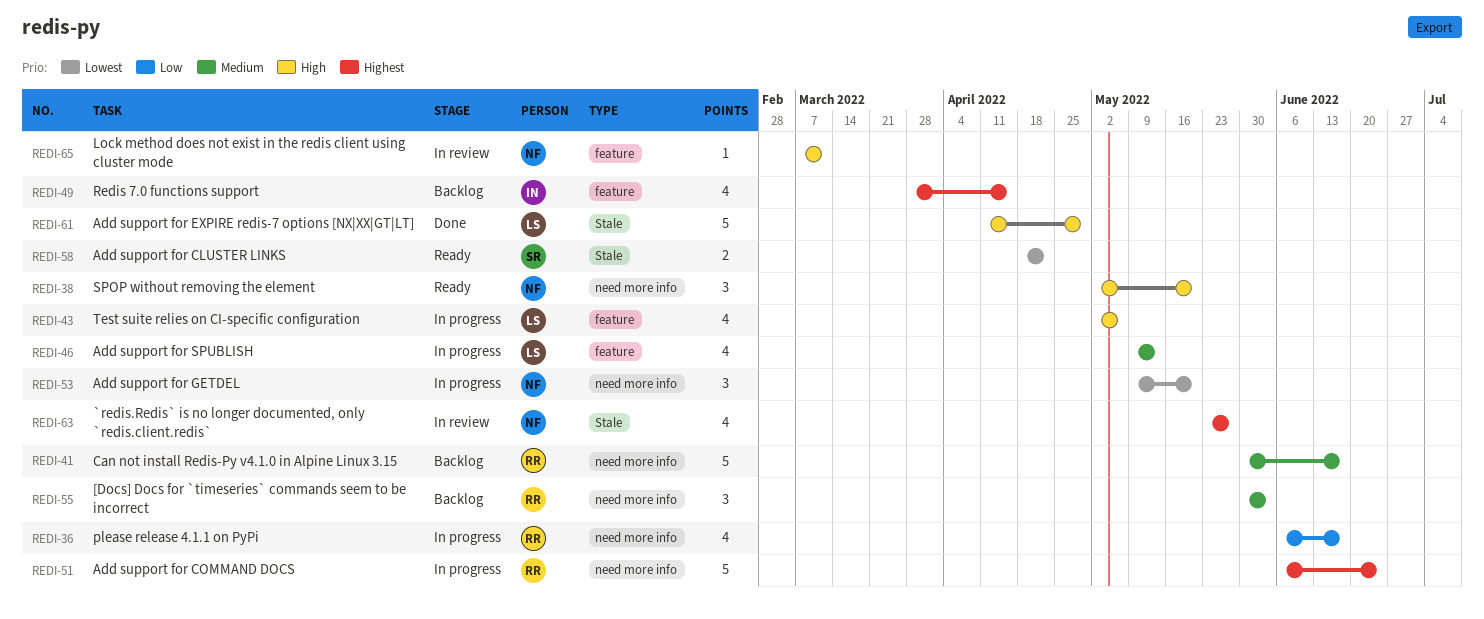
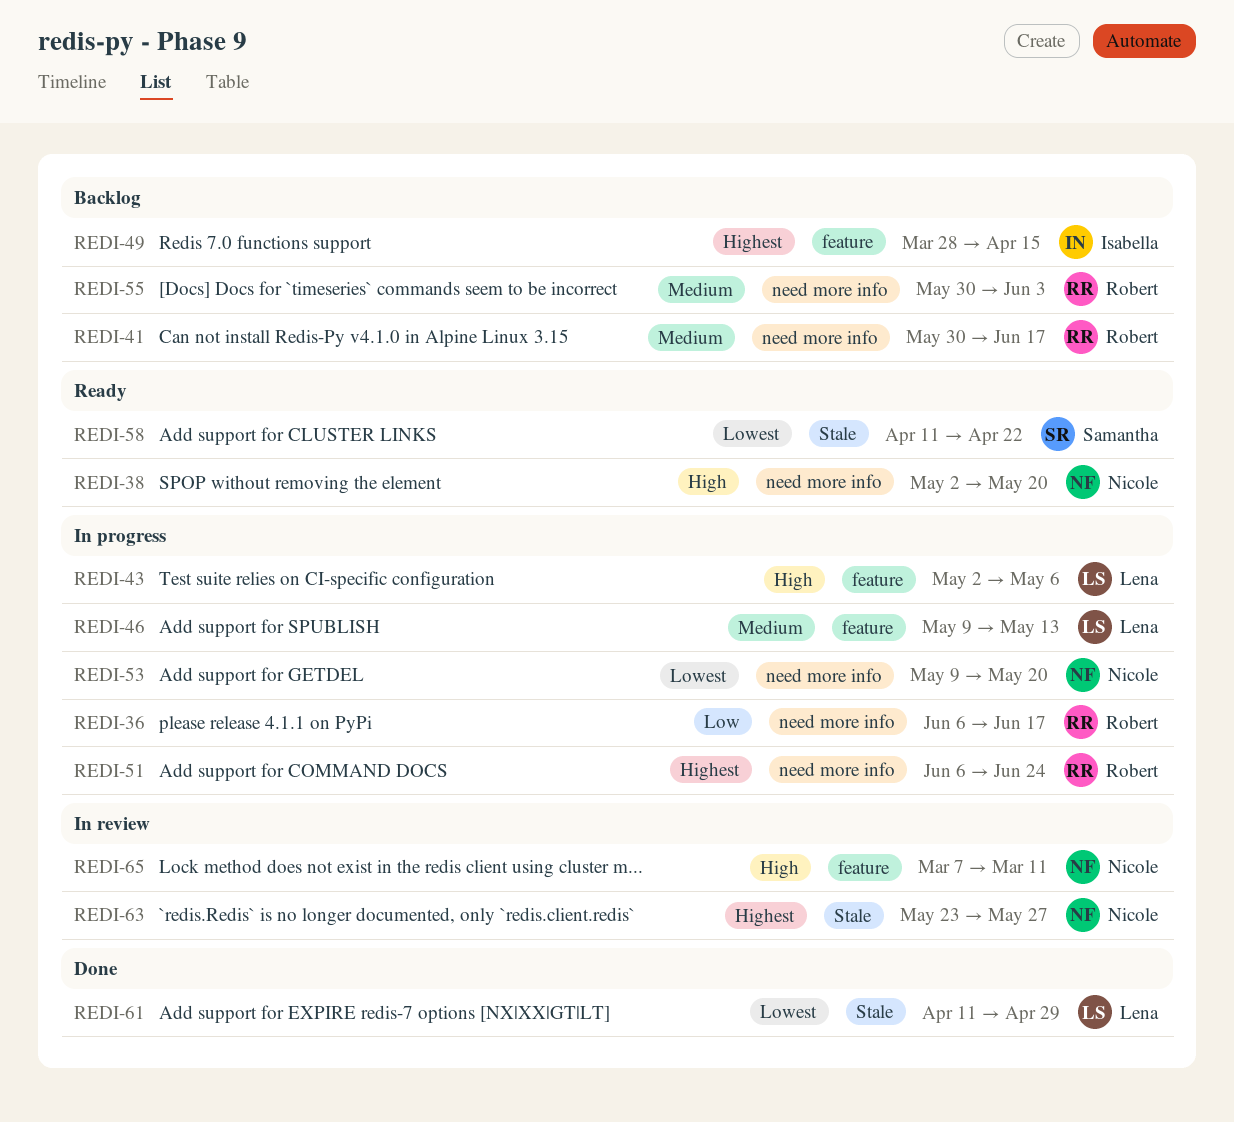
REDI-58, start: Apr 18 -> Apr 11
REDI-61, priority: High -> Lowest

